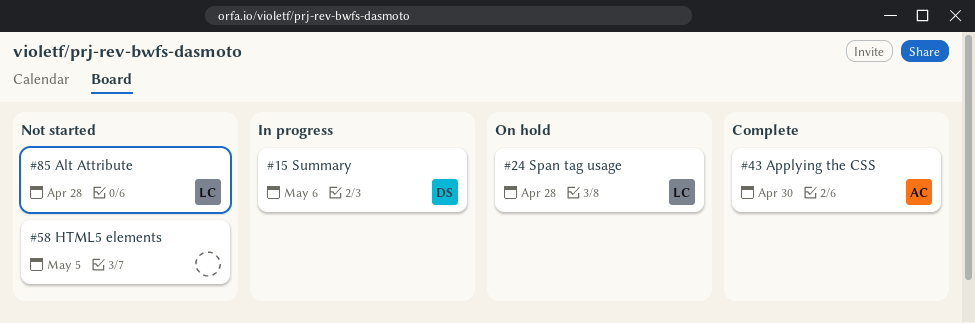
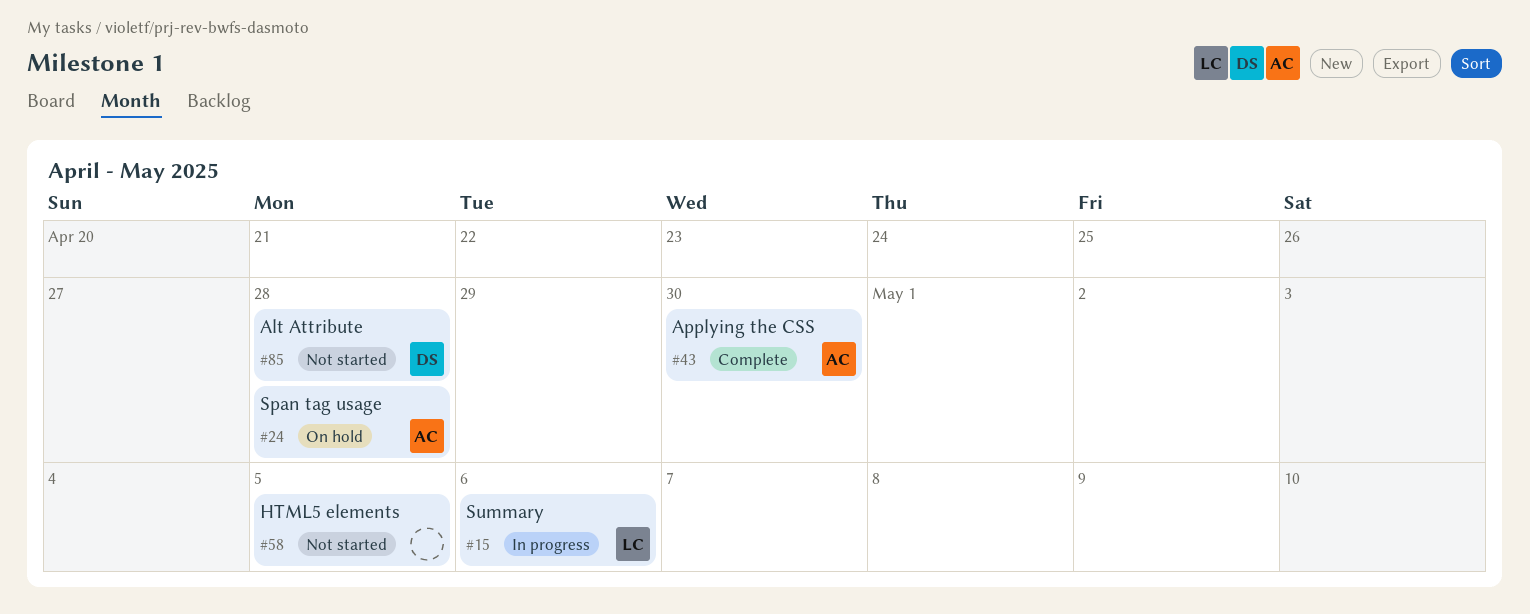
#15, owner: DS -> LC
#24, owner: LC -> AC
#85, owner: LC -> DS

